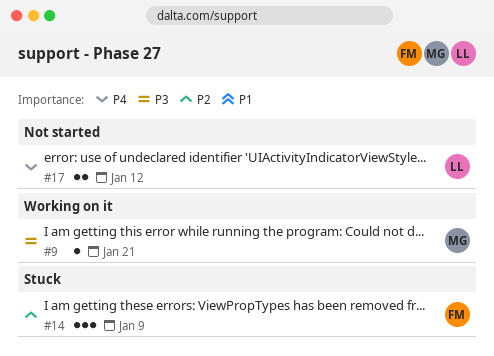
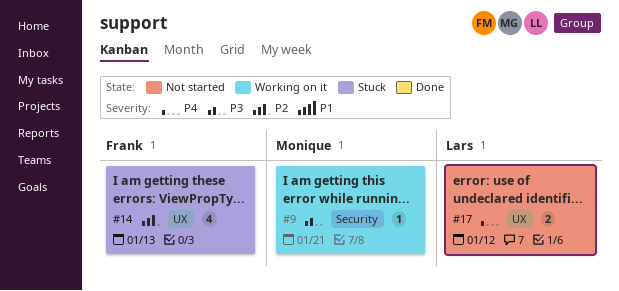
#14, estimate: 3 -> 4
#14, due: Jan 9 -> Jan 13

